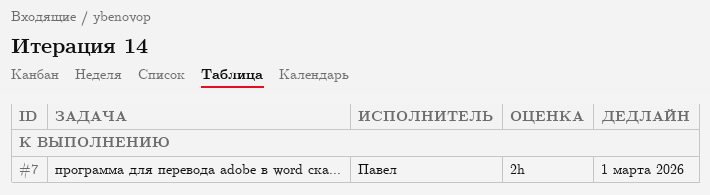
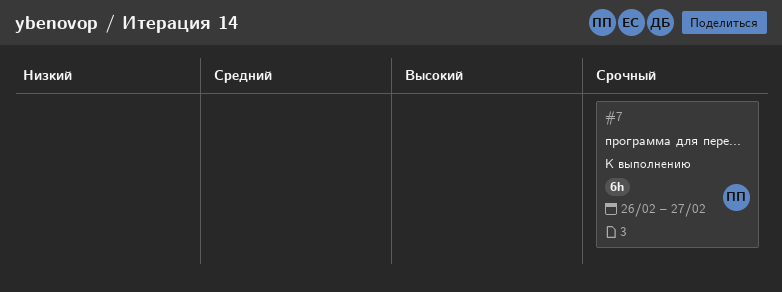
#7, estimate: 2h -> 6h
#7, due: Mar 1 -> Feb 27

